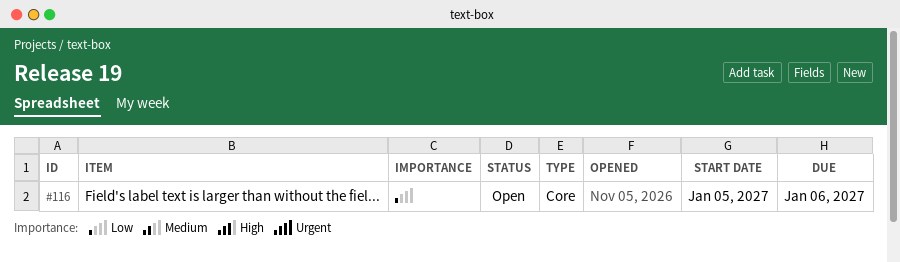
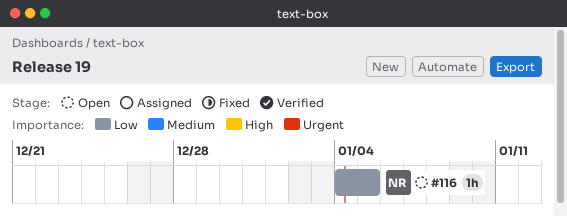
#116, start: Jan 5 -> Jan 4
#116, due: Jan 6 -> Jan 5

